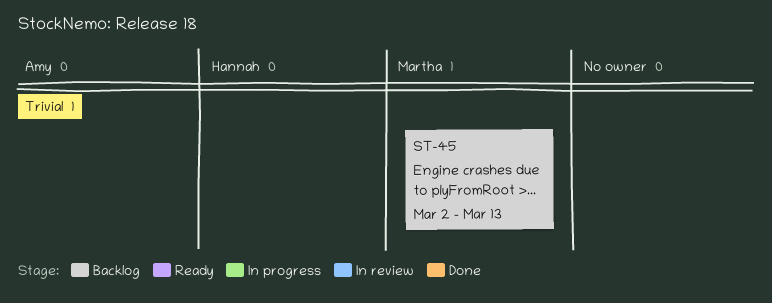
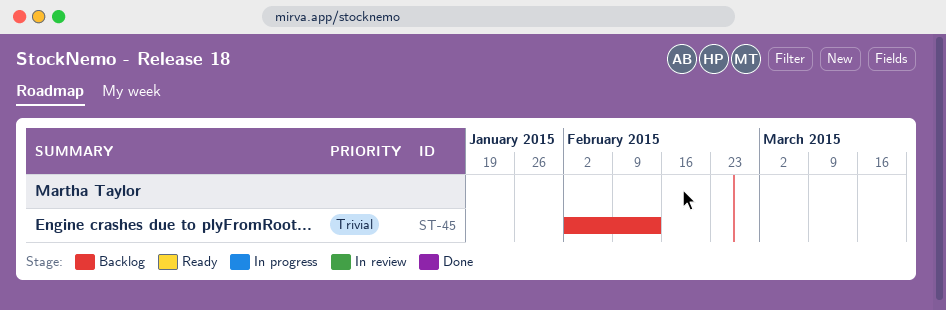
ST-45, start: Mar 2 -> Feb 2
ST-45, due: Mar 13 -> Feb 13

